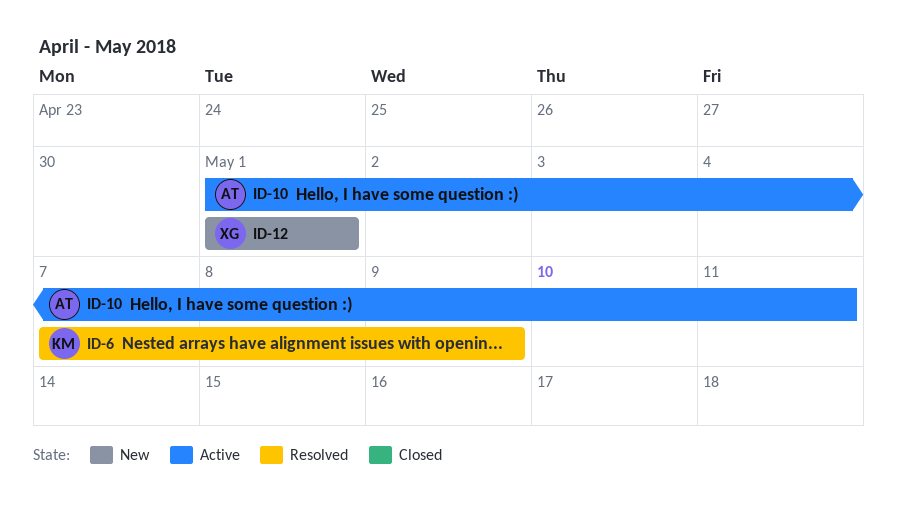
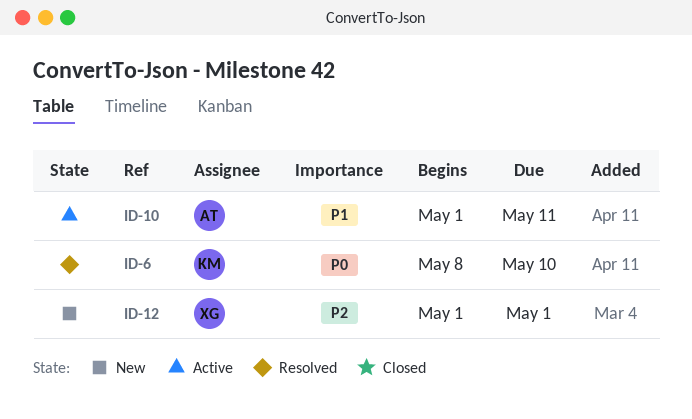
ID-6, start: May 7 -> May 8
ID-6, due: May 9 -> May 10

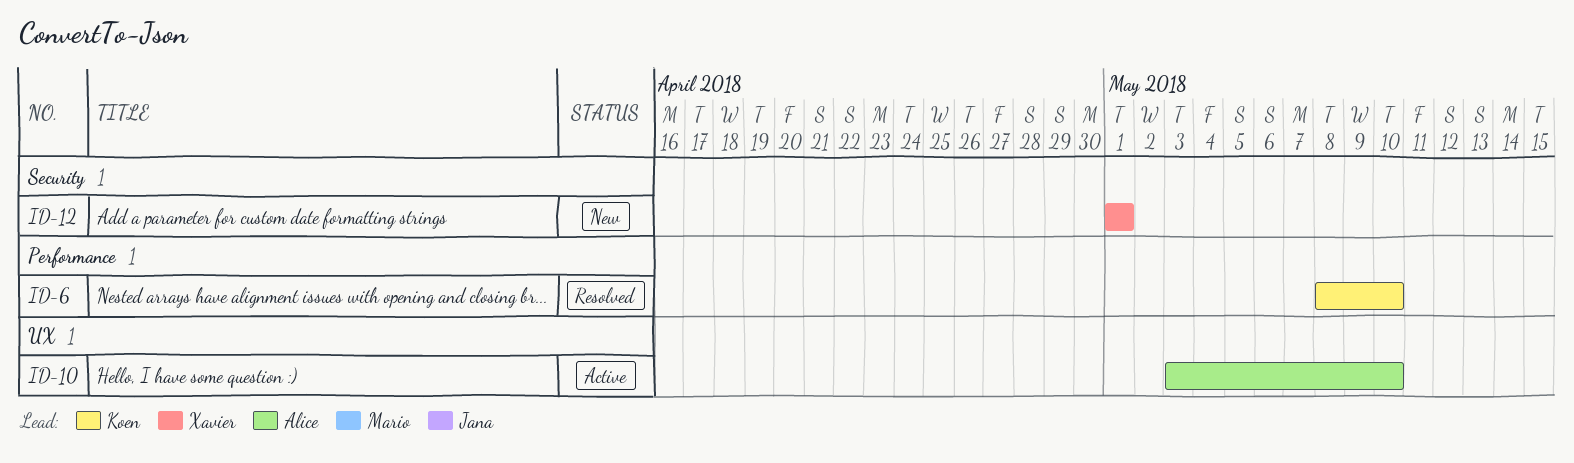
ID-10, start: May 1 -> May 3
ID-10, due: May 11 -> May 10

